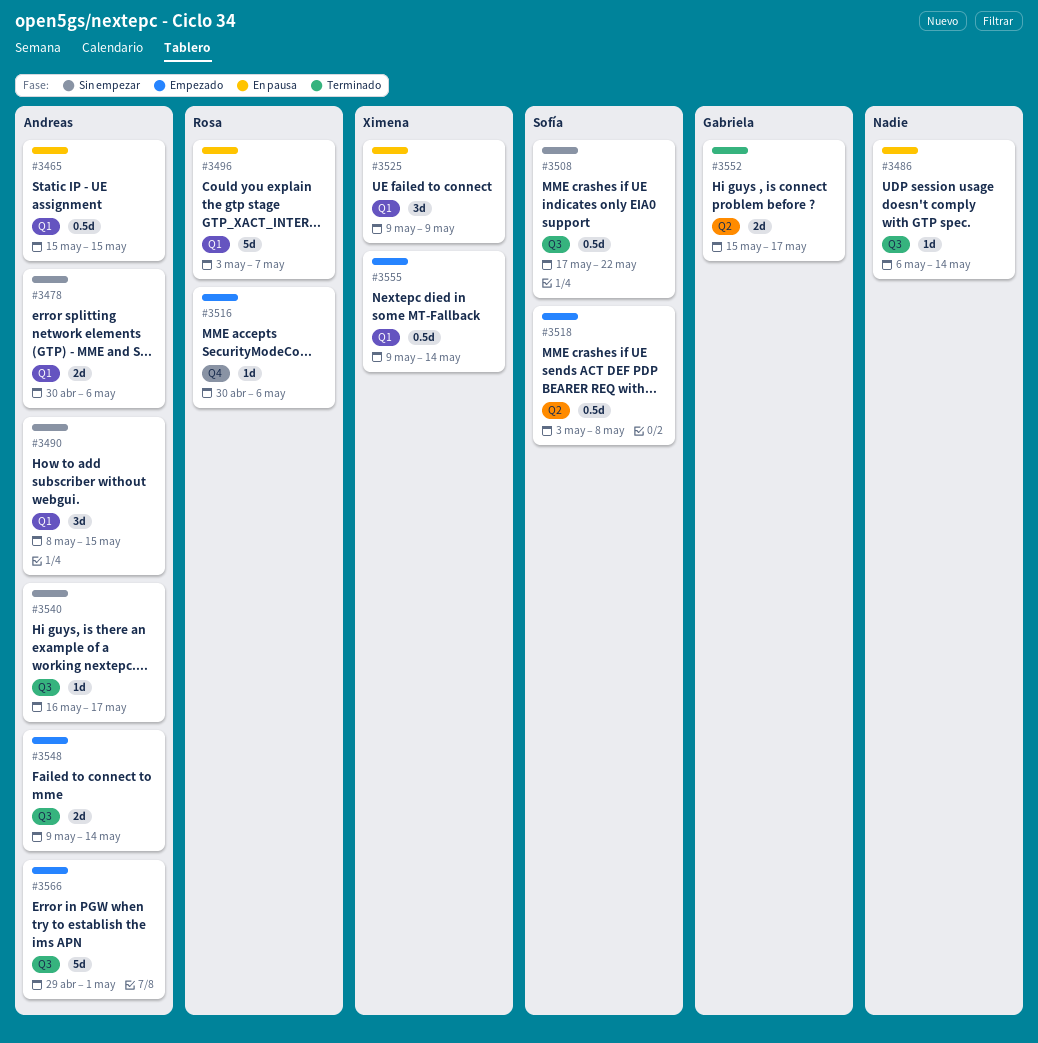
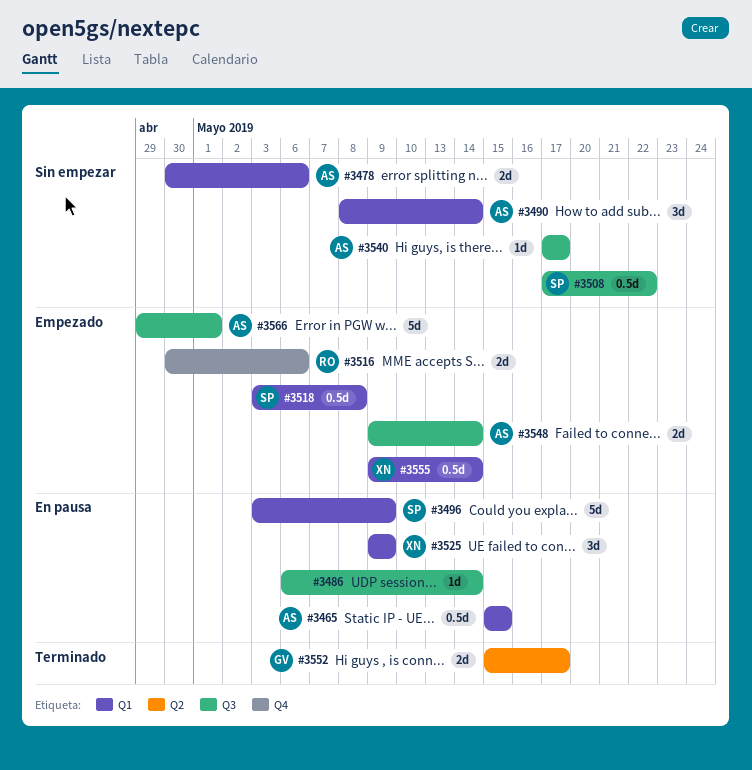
#3490, due: May 15 -> May 14
#3496, owner: Rosa -> Sofía
#3496, due: May 7 -> May 9
#3516, estimate: 1d -> 2d
#3518, label: Q2 -> Q1
#3540, start: May 16 -> May 17

